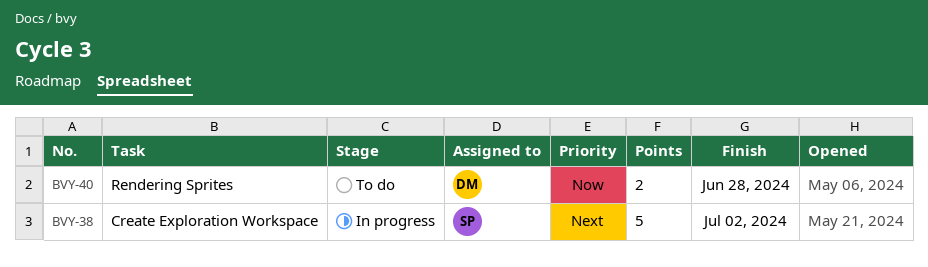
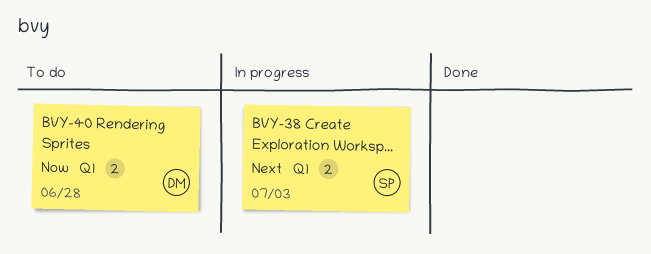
BVY-38, estimate: 5 -> 2
BVY-38, due: Jul 2 -> Jul 3

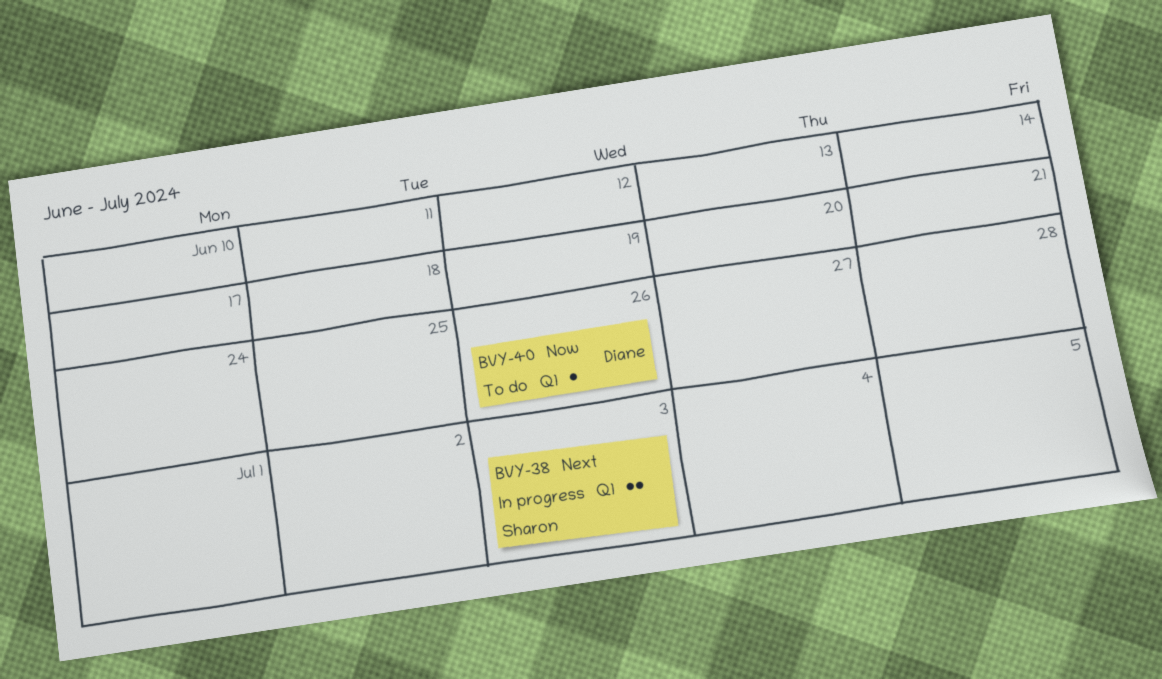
BVY-40, estimate: 2 -> 1
BVY-40, due: Jun 28 -> Jun 26

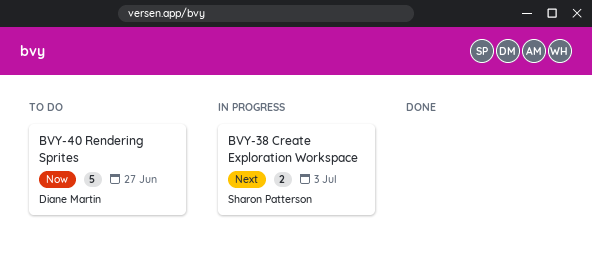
BVY-40, estimate: 1 -> 5
BVY-40, due: Jun 26 -> Jun 27

